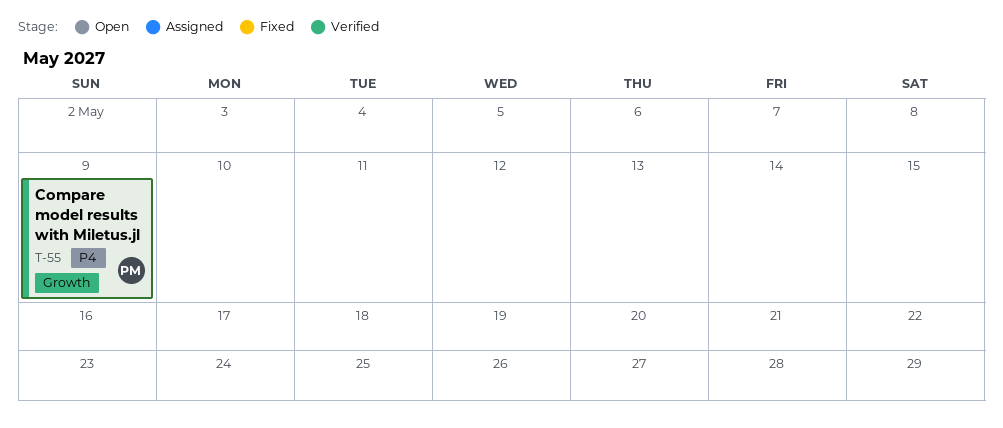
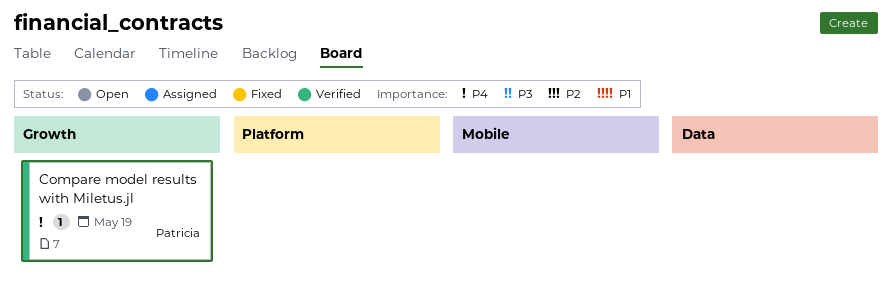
Compare model results with Miletus.jl, due: May 9 -> May 19

